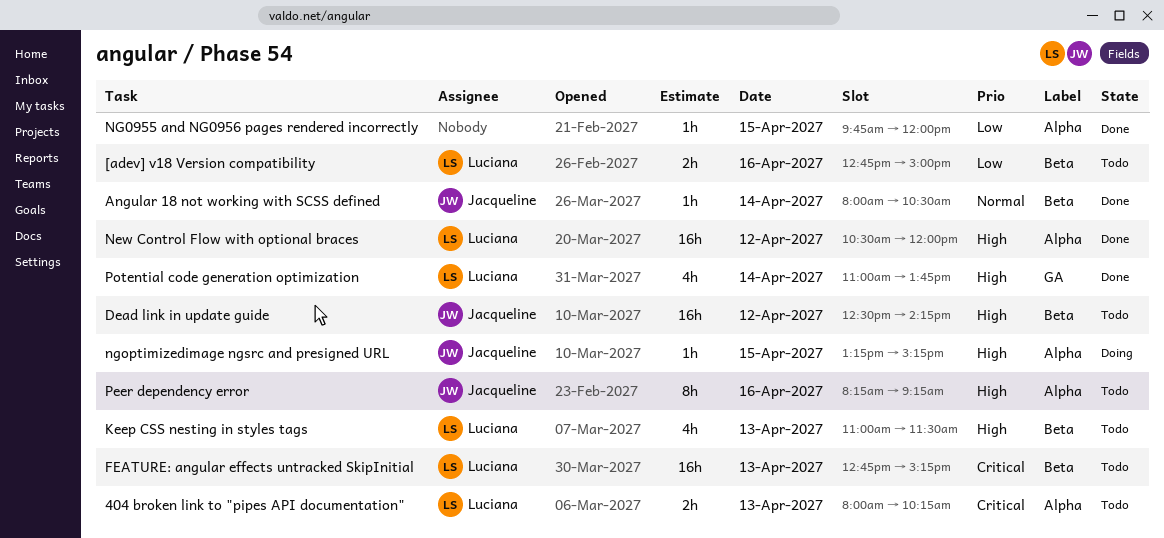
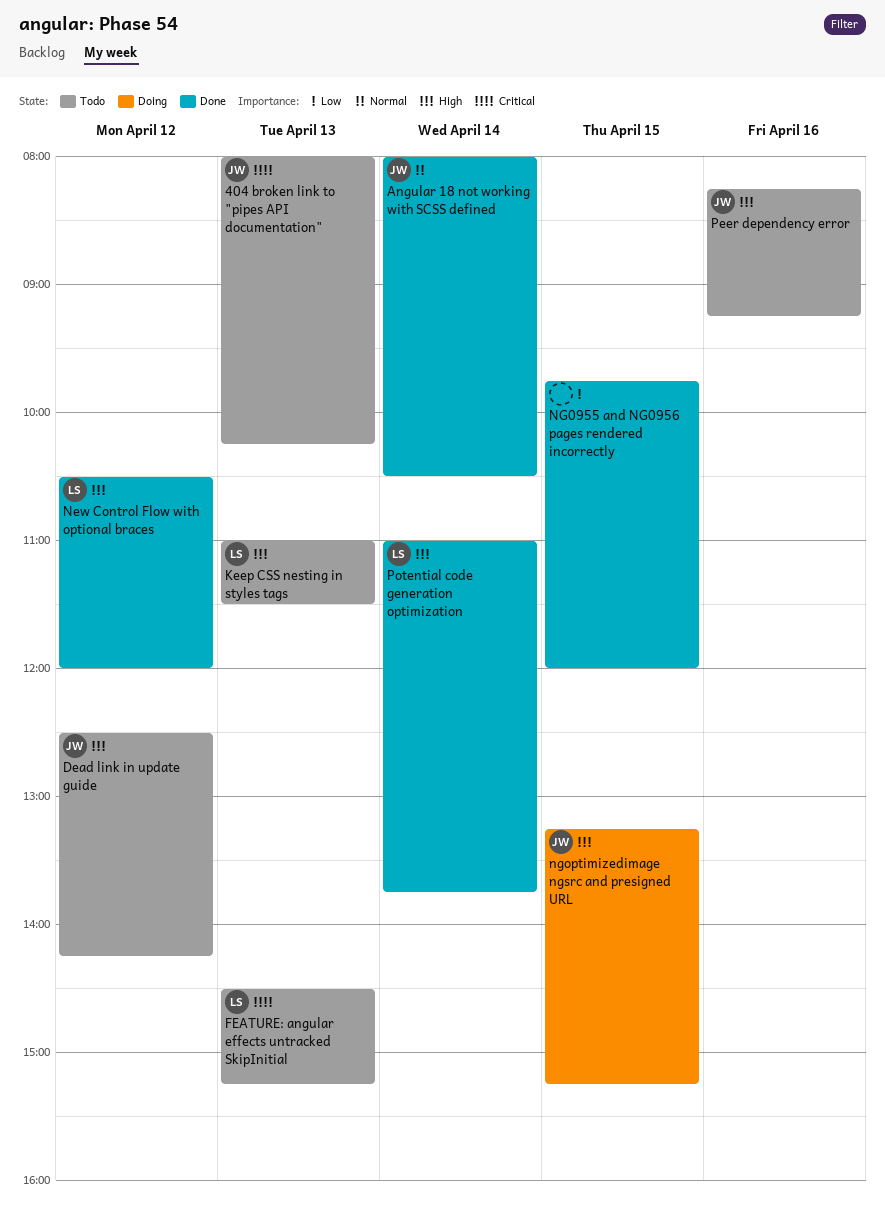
404 broken link to "pipes API documentation", owner: Luciana -> Jacqueline
[adev] v18 Version compatibility: present -> none
FEATURE: angular effects untracked SkipInitial, begins: 12:45 -> 14:30

